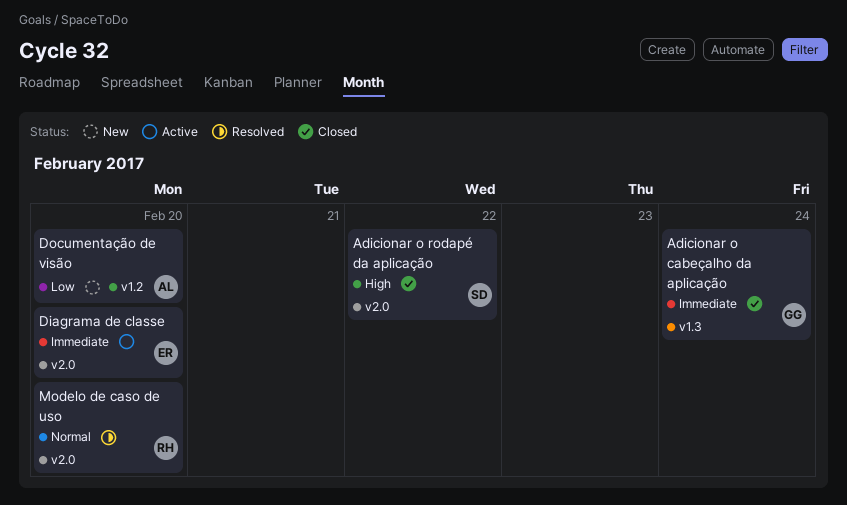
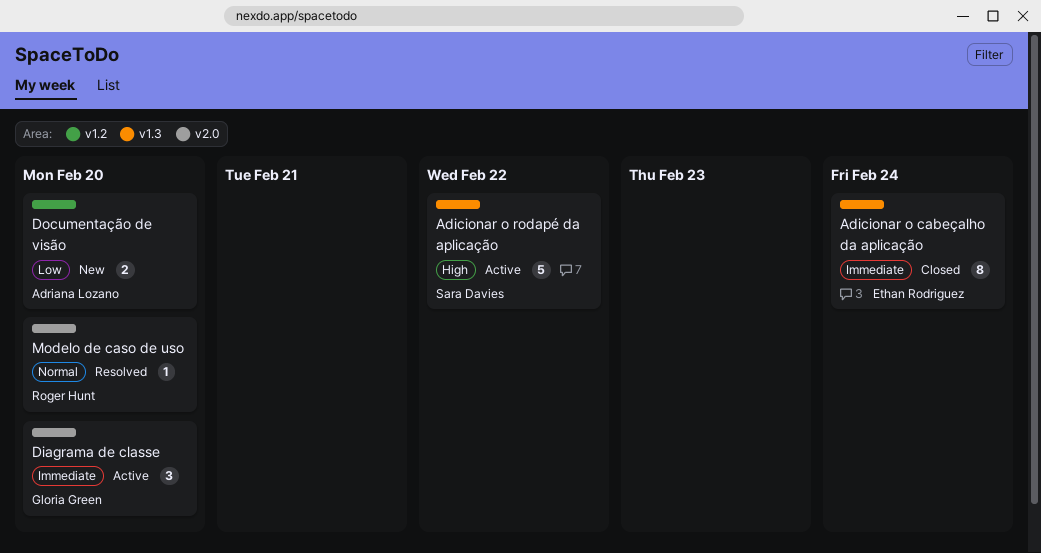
Adicionar o cabeçalho da aplicação, owner: Gloria Green -> Ethan Rodriguez
Adicionar o rodapé da aplicação, status: Closed -> Active
Adicionar o rodapé da aplicação, label: v2.0 -> v1.3
Diagrama de classe, owner: Ethan Rodriguez -> Gloria Green

